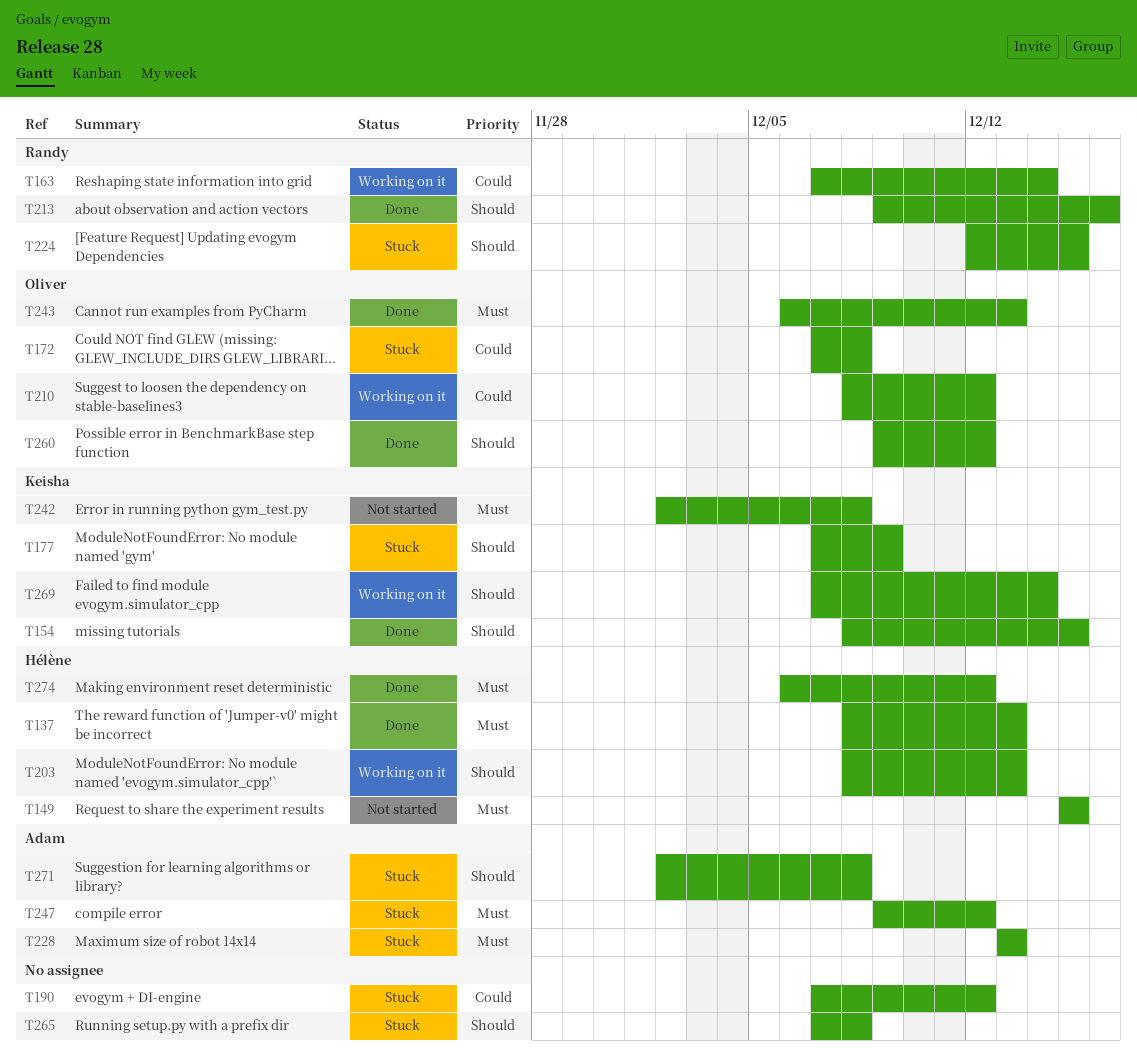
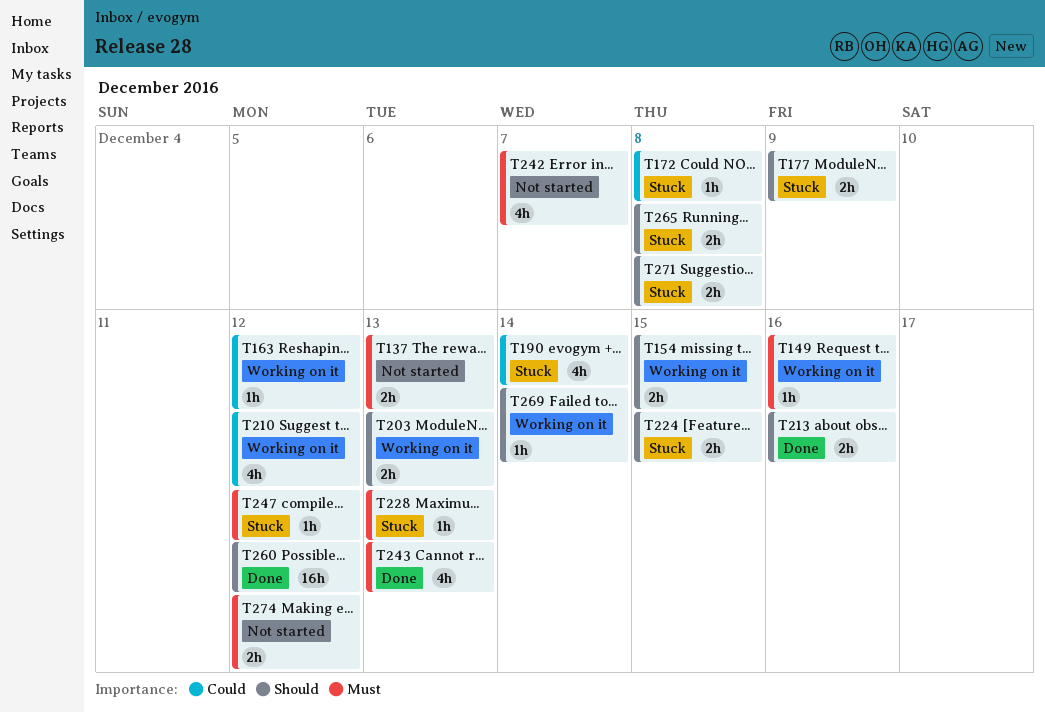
T137, status: Done -> Not started
T149, status: Not started -> Working on it
T149, due: Dec 15 -> Dec 16
T154, status: Done -> Working on it
T163, due: Dec 14 -> Dec 12
T190, due: Dec 12 -> Dec 14
T242, due: Dec 8 -> Dec 7
T274, status: Done -> Not started

